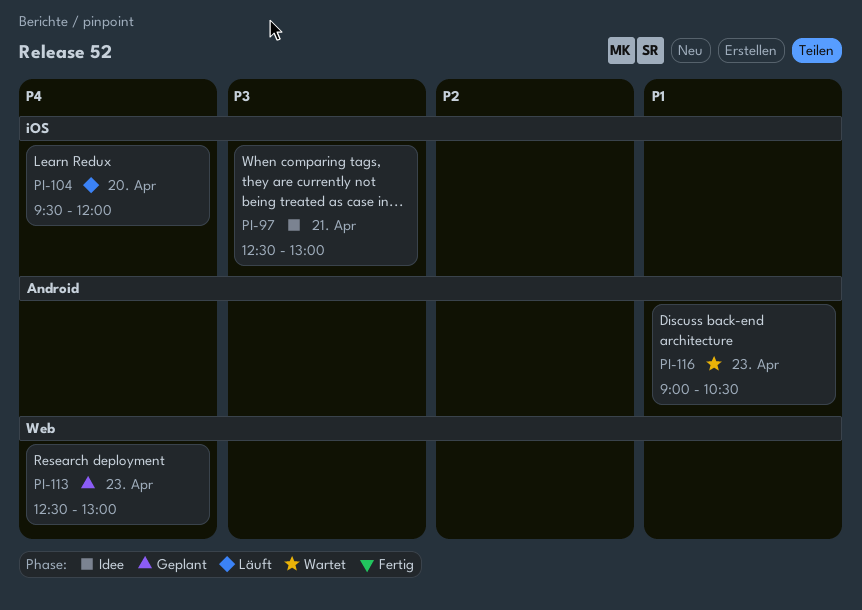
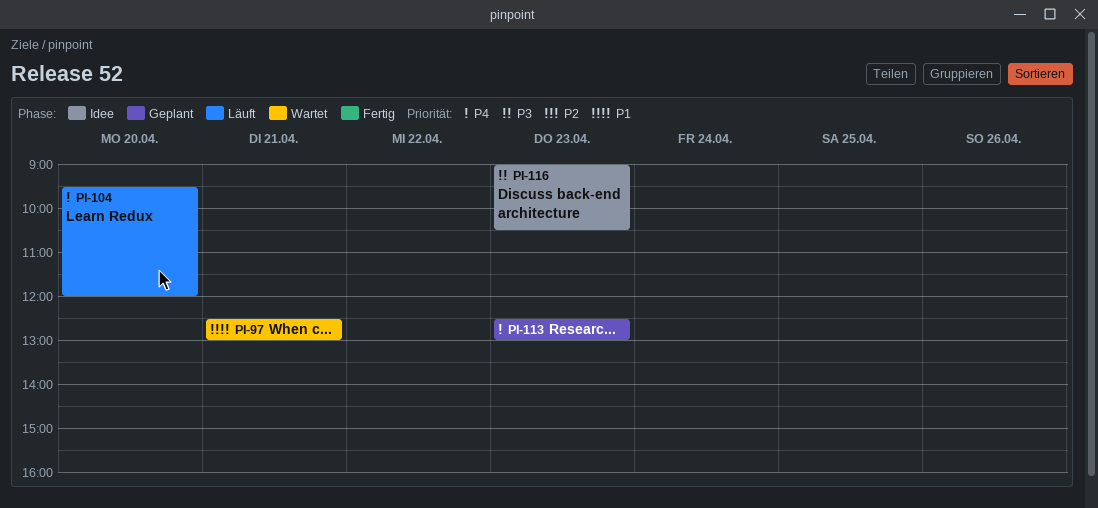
PI-97, status: Idee -> Wartet
PI-97, priority: P3 -> P1
PI-116, status: Wartet -> Idee
PI-116, priority: P1 -> P3

